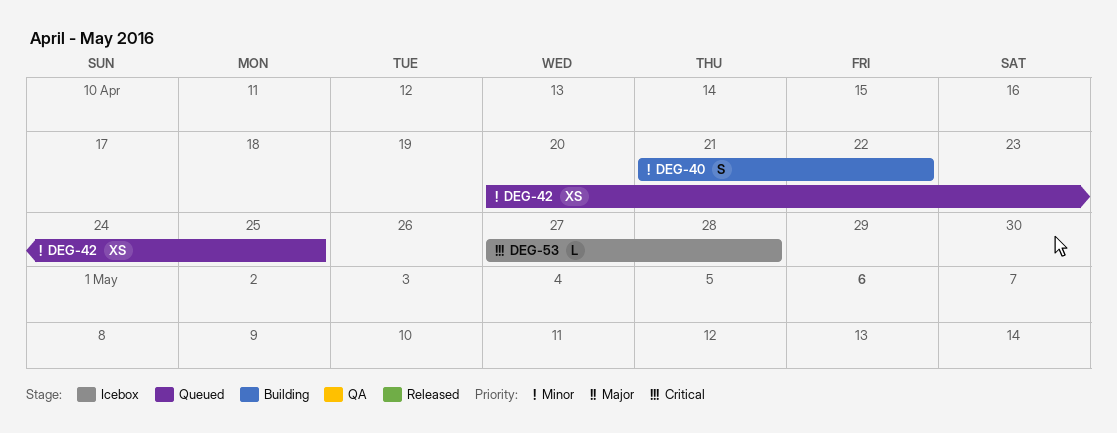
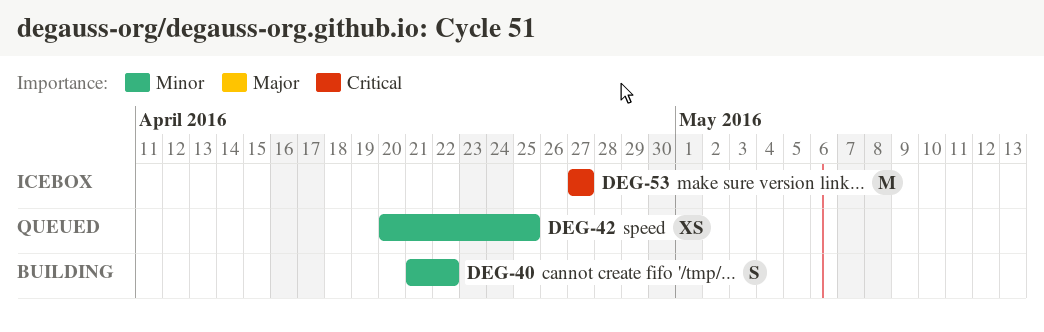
DEG-53, estimate: L -> M
DEG-53, due: Apr 28 -> Apr 27

